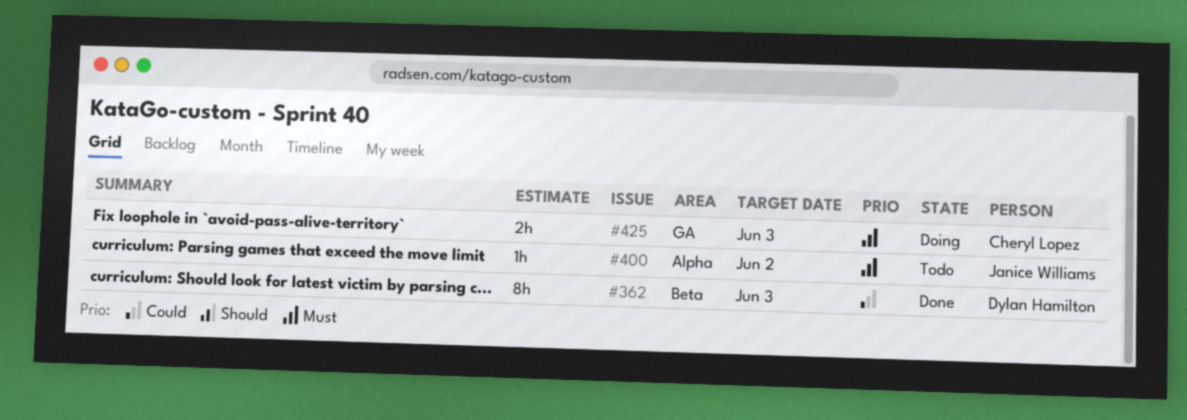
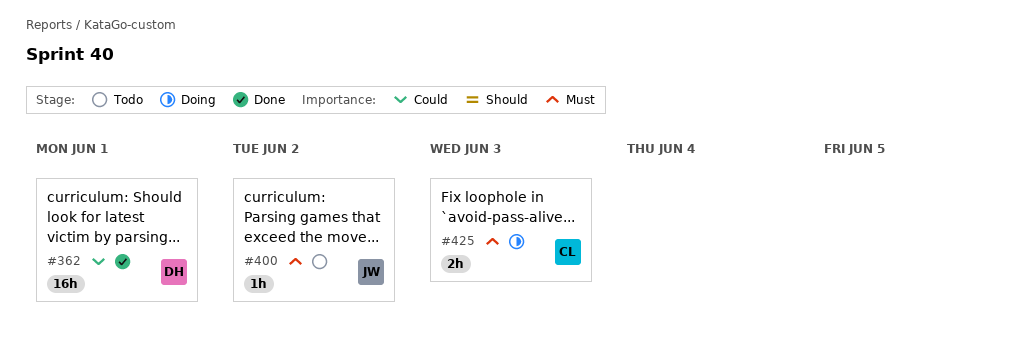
#362, estimate: 8h -> 16h
#362, due: Jun 3 -> Jun 1

